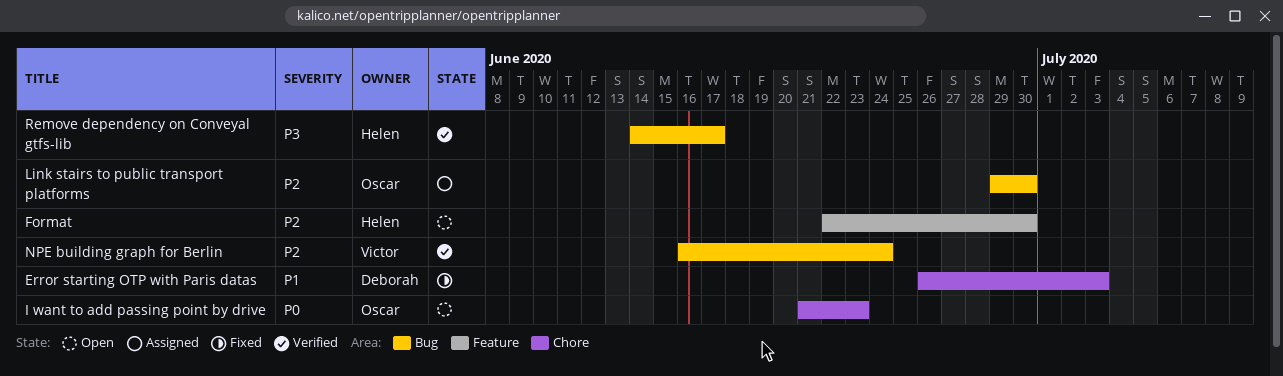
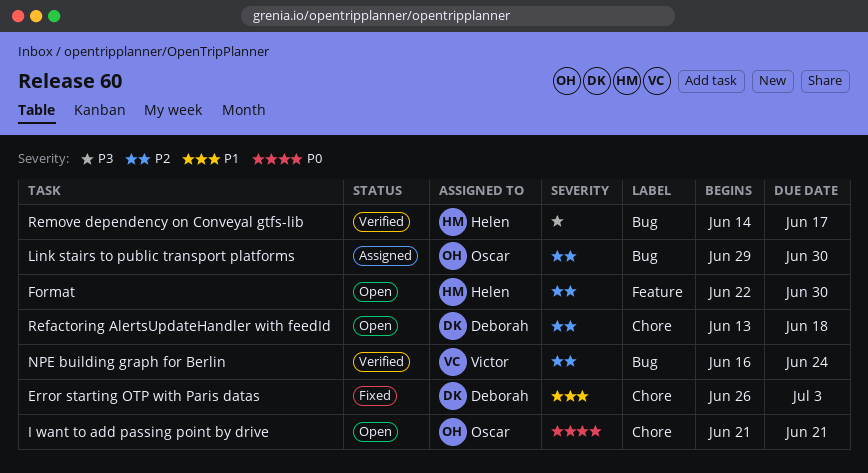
I want to add passing point by drive, due: Jun 23 -> Jun 21
Refactoring AlertsUpdateHandler with feedId: none -> present

